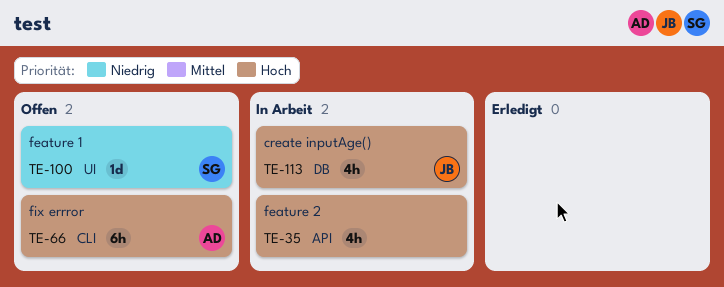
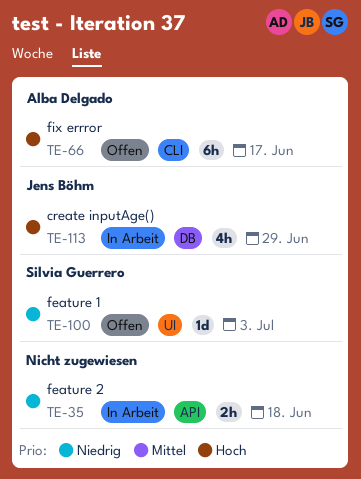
TE-35, priority: Hoch -> Niedrig
TE-35, estimate: 4h -> 2h

